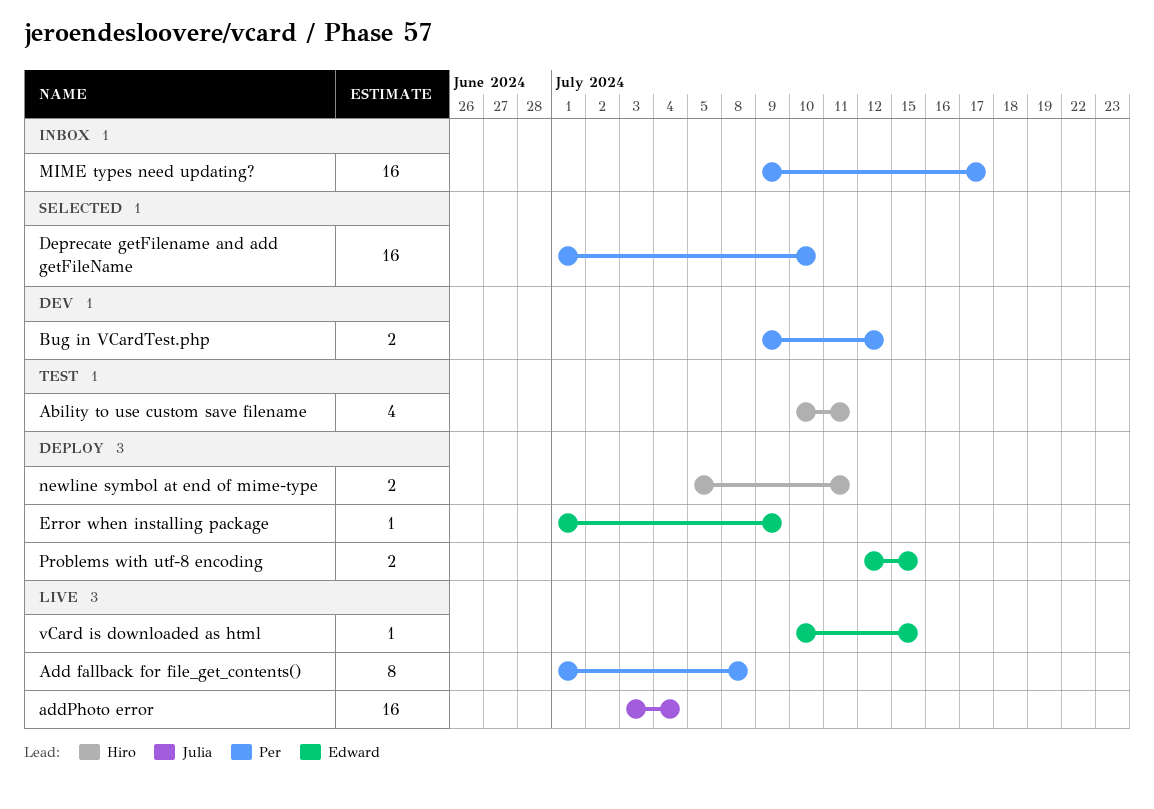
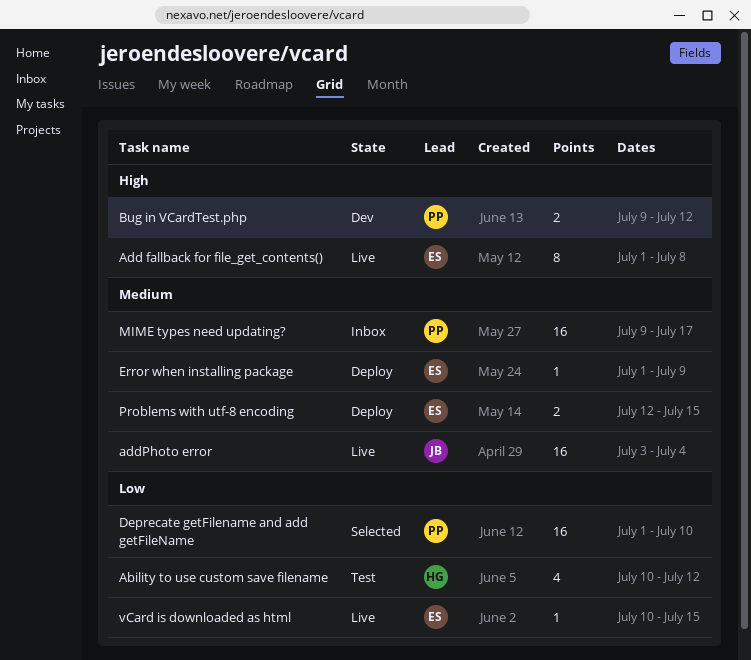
Ability to use custom save filename, due: Jul 11 -> Jul 12
Add fallback for file_get_contents(), owner: Per -> Edward
newline symbol at end of mime-type: present -> none

